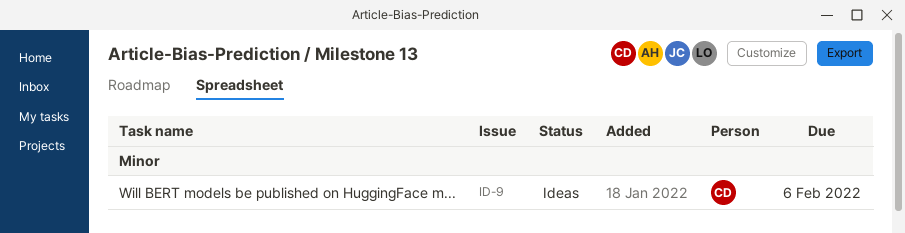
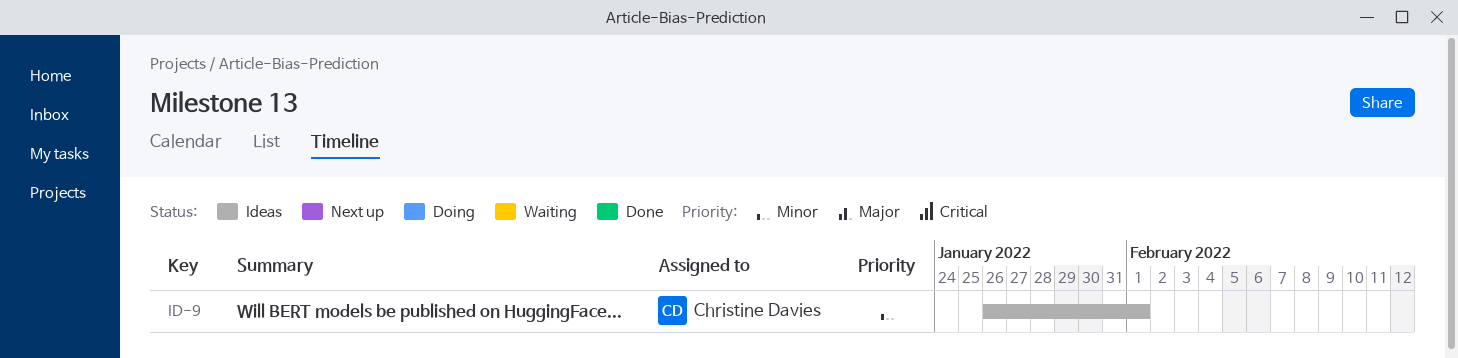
ID-9, due: Feb 6 -> Feb 1

